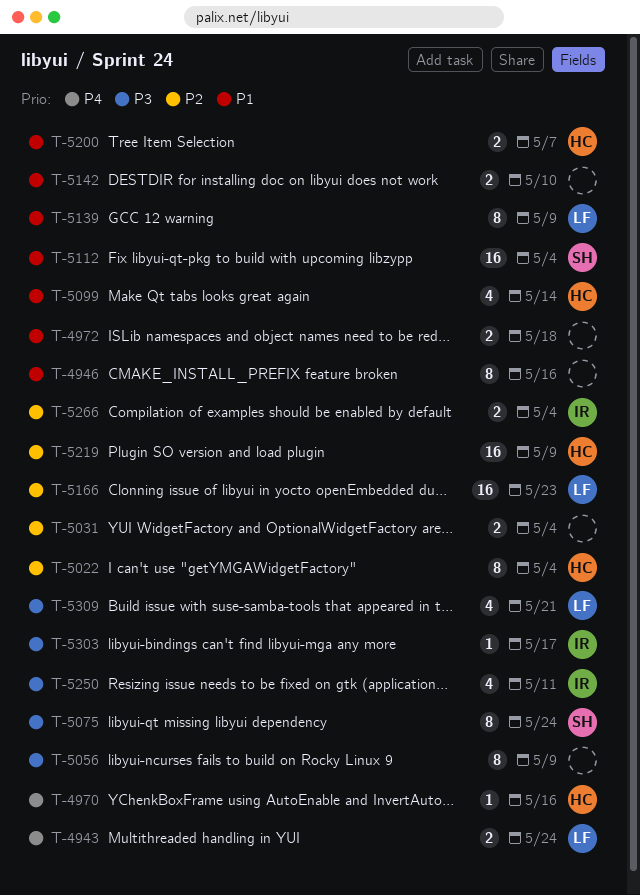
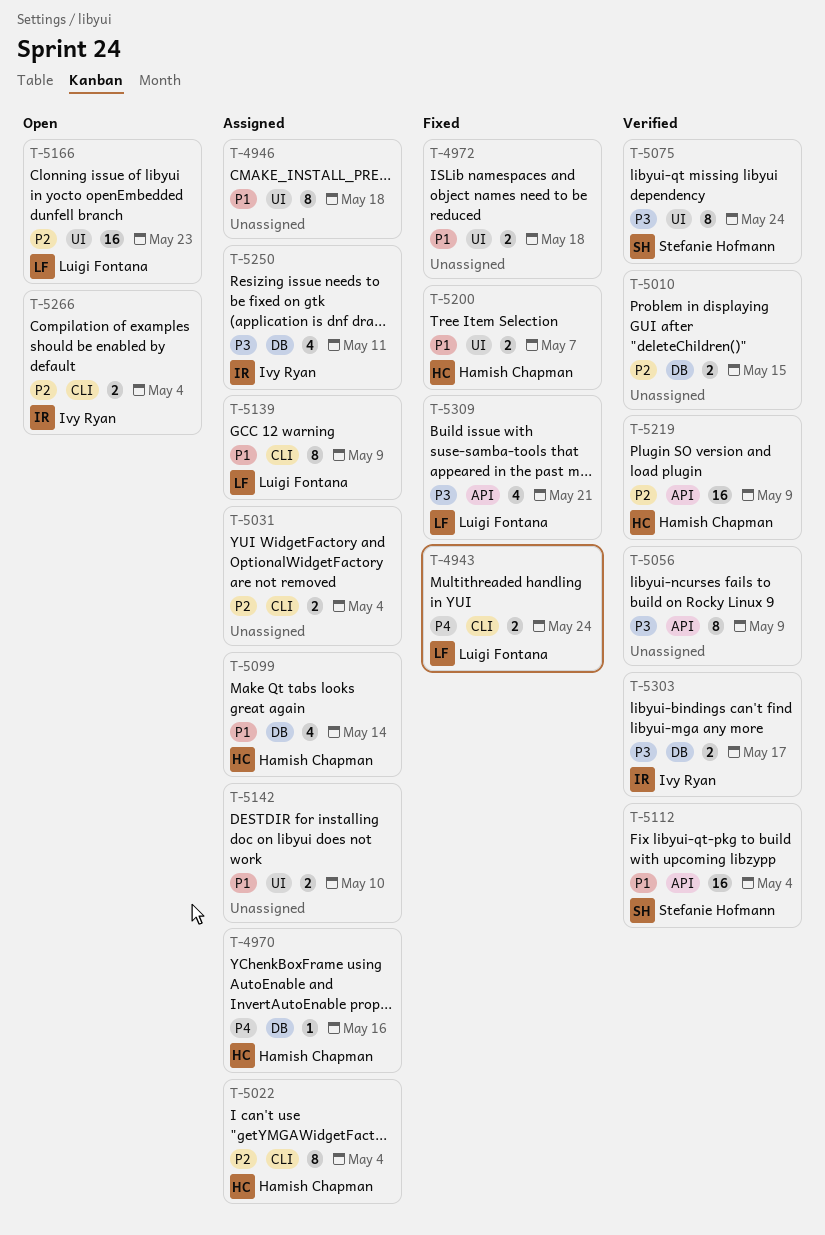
T-4946, due: May 16 -> May 18
T-5010: none -> present
T-5303, estimate: 1 -> 2

